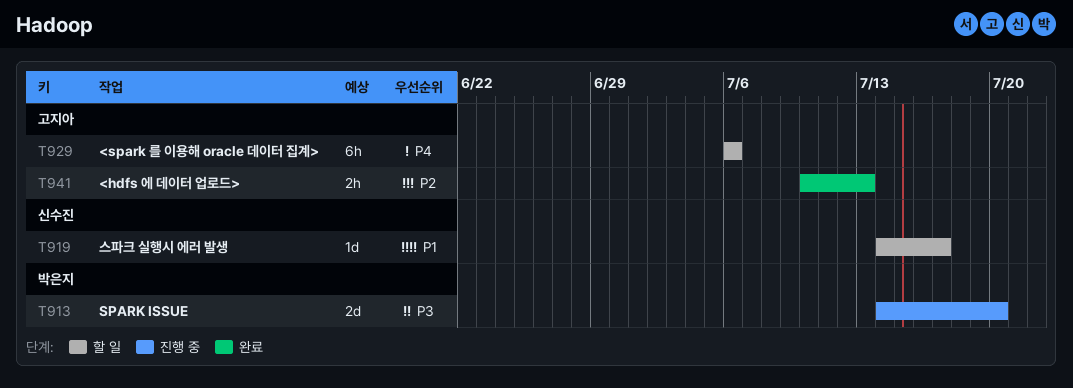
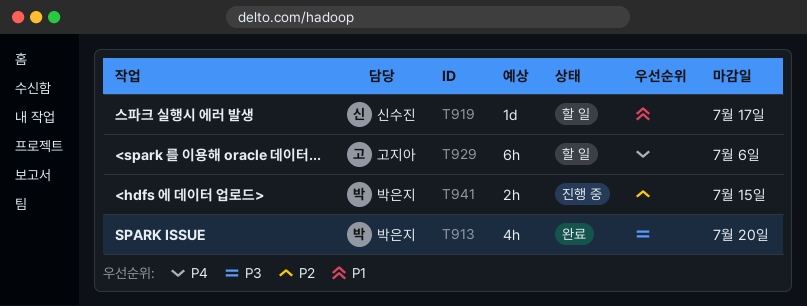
T913, status: 진행 중 -> 완료
T913, estimate: 2d -> 4h
T941, status: 완료 -> 진행 중
T941, owner: 고지아 -> 박은지
T941, due: Jul 13 -> Jul 15

